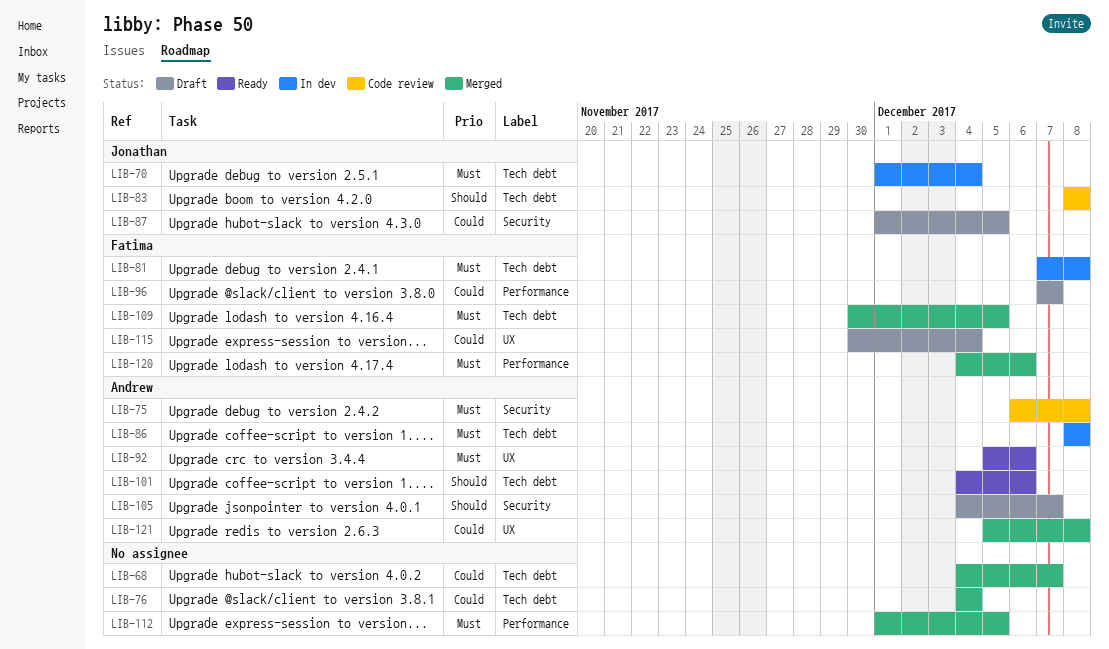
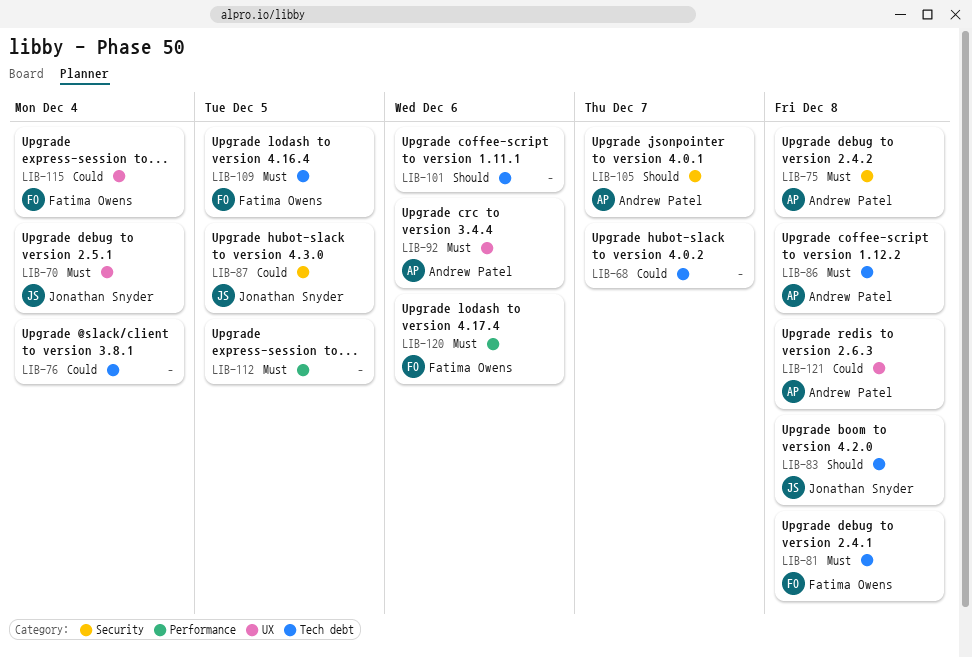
LIB-70, label: Tech debt -> UX
LIB-96: present -> none
LIB-101, owner: Andrew Patel -> none

